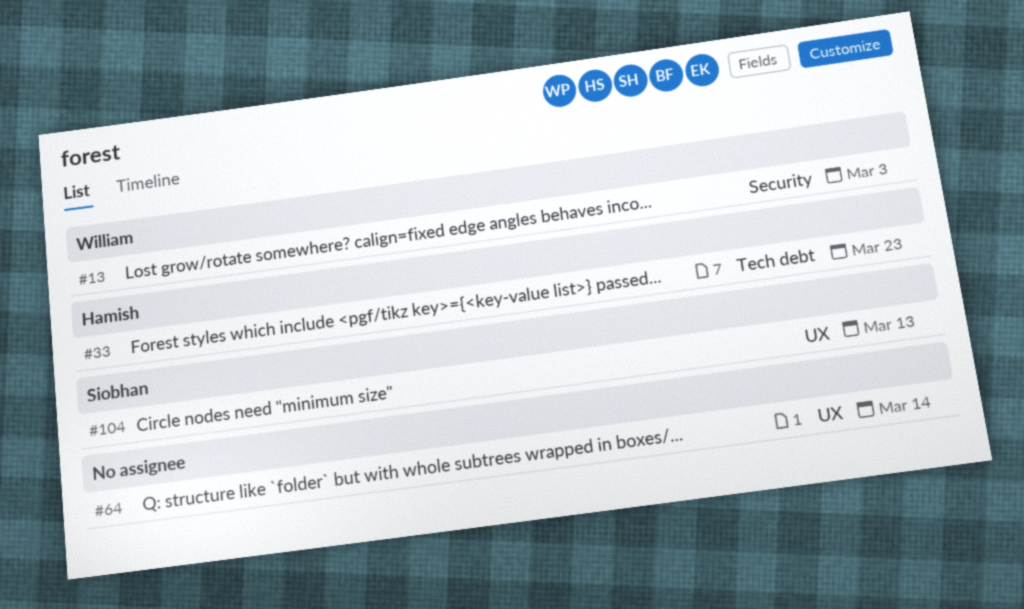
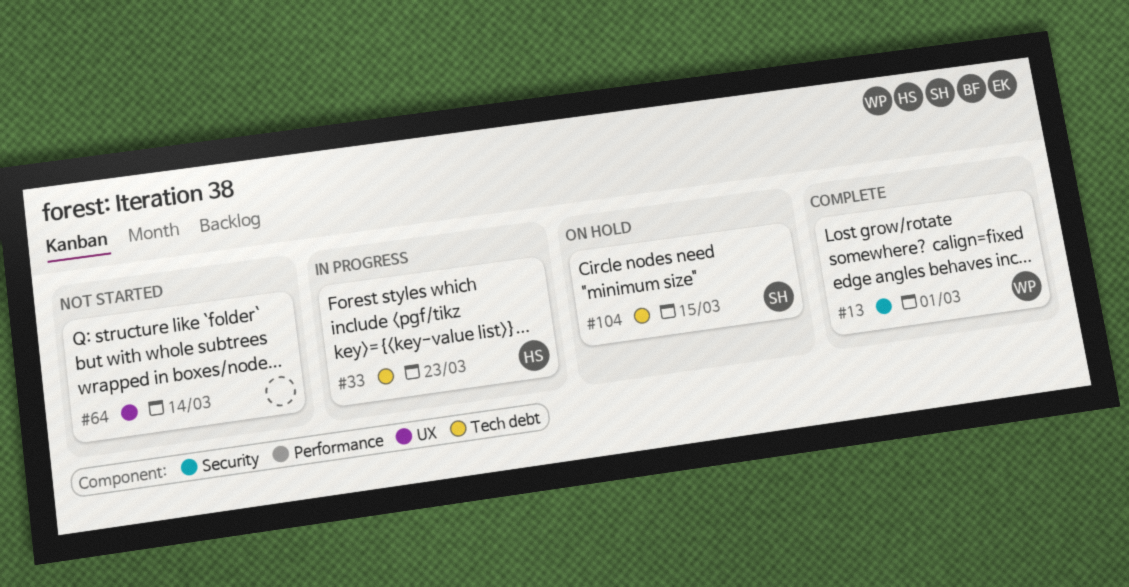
#13, due: Mar 3 -> Mar 1
#104, label: UX -> Tech debt
#104, due: Mar 13 -> Mar 15

